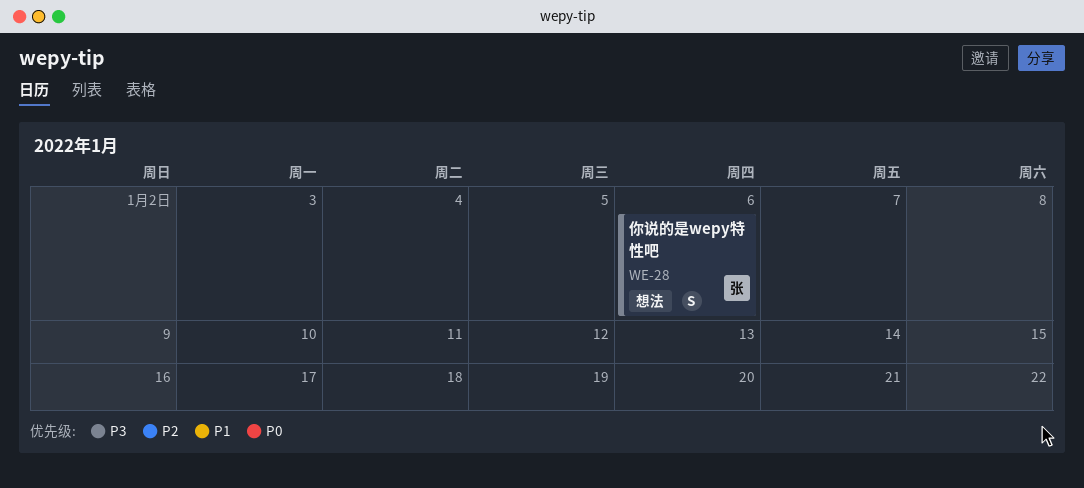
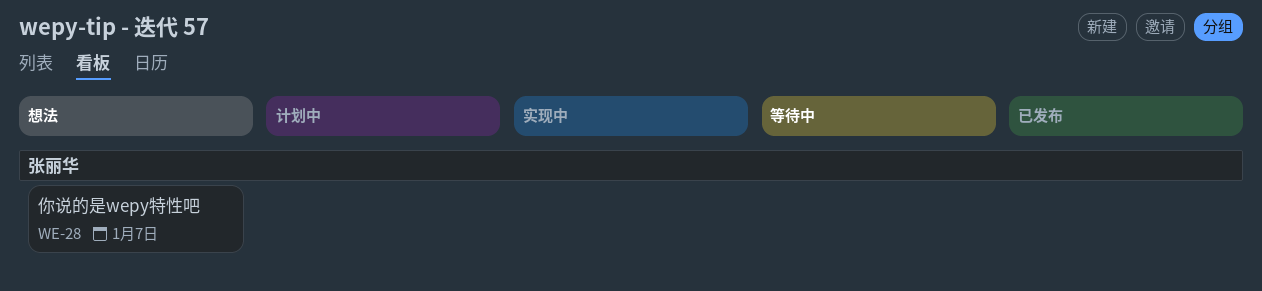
WE-28, due: Jan 6 -> Jan 7

